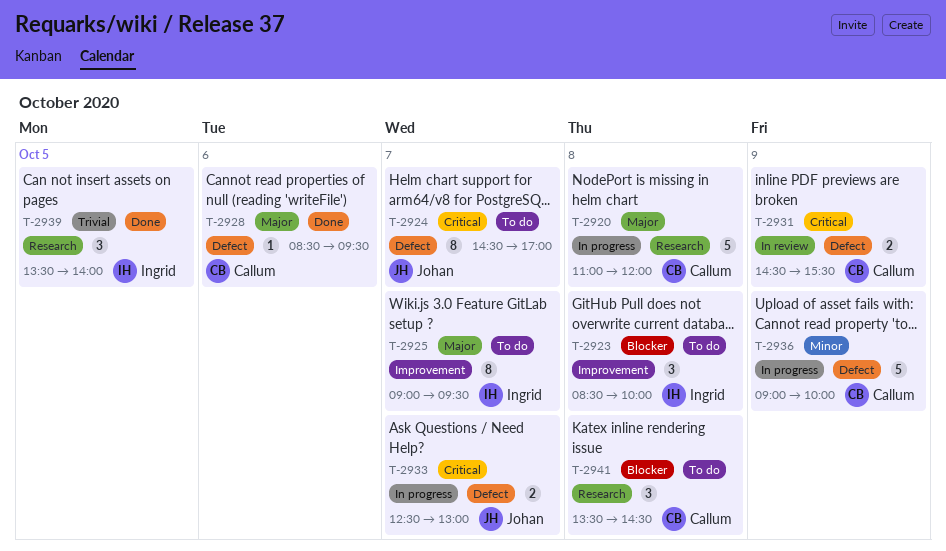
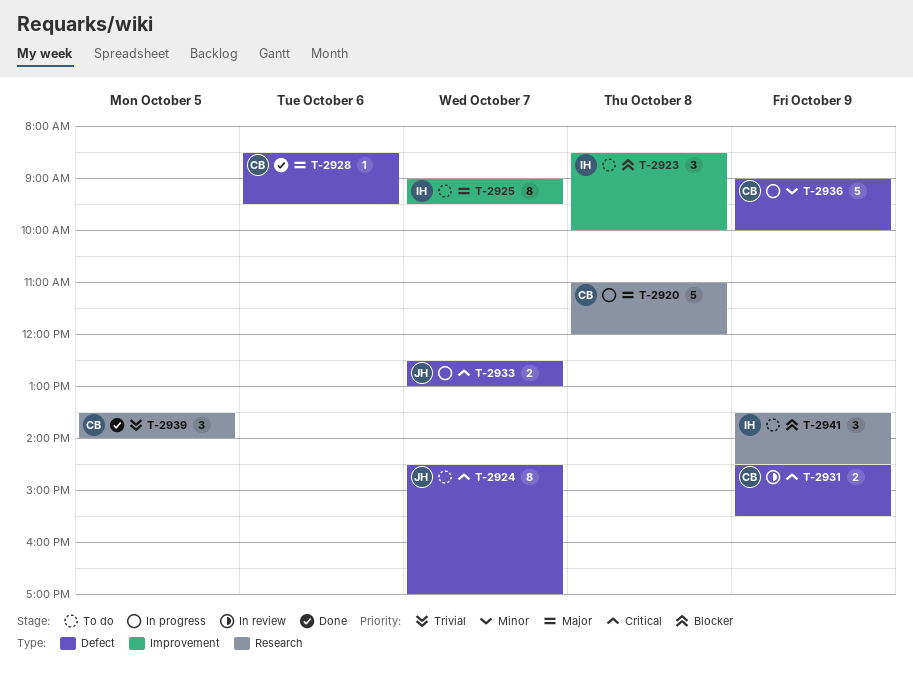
T-2939, owner: Ingrid -> Callum
T-2941, owner: Callum -> Ingrid
T-2941, day: Oct 8 -> Oct 9

